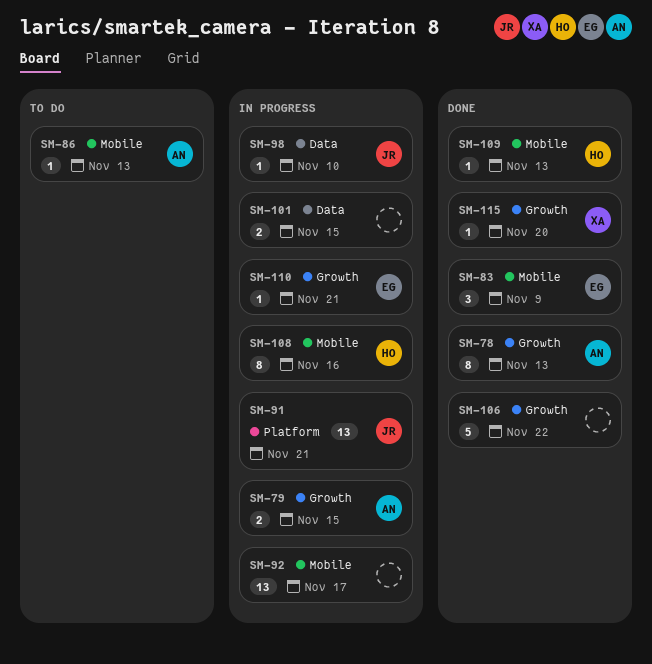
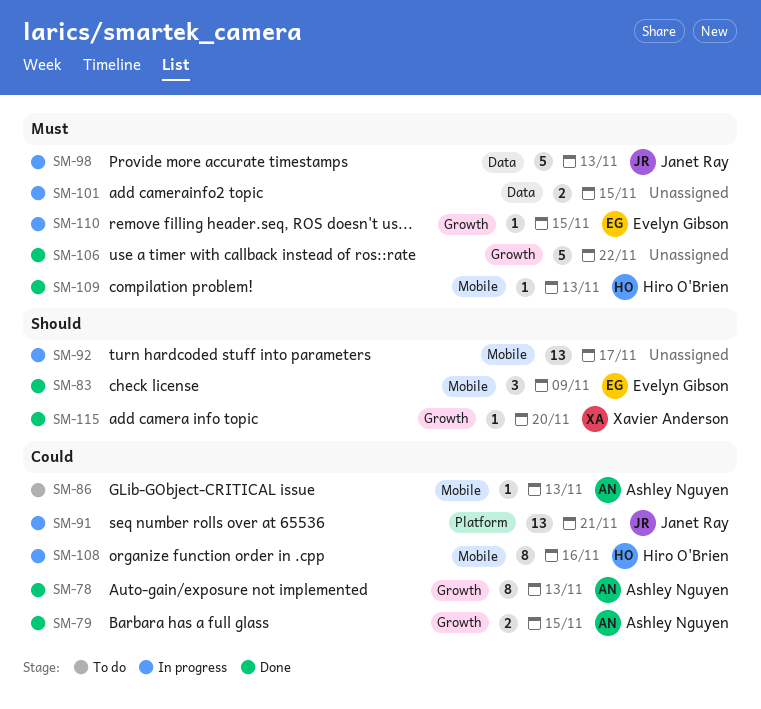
SM-79, status: In progress -> Done
SM-98, estimate: 1 -> 5
SM-98, due: Nov 10 -> Nov 13
SM-110, due: Nov 21 -> Nov 15

